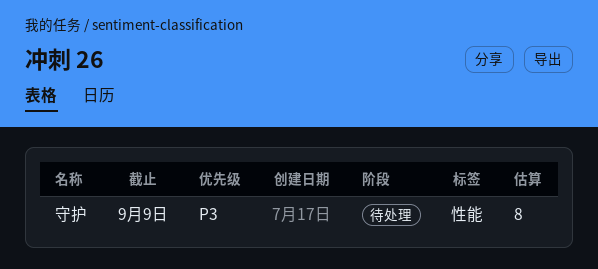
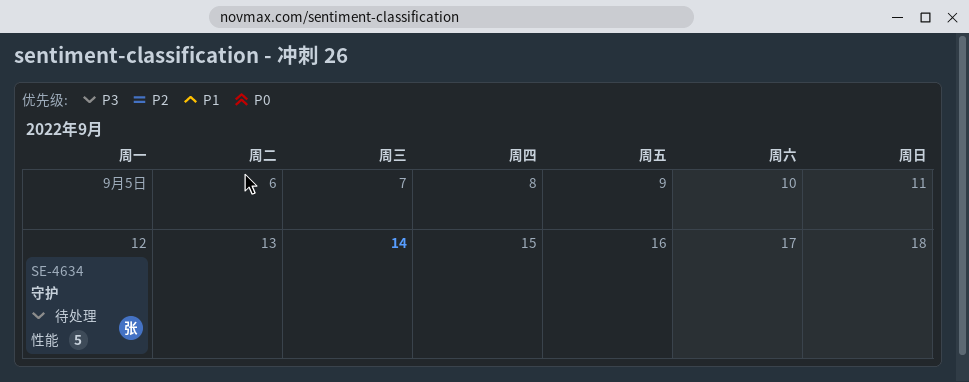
守护, estimate: 8 -> 5
守护, due: Sep 9 -> Sep 12

